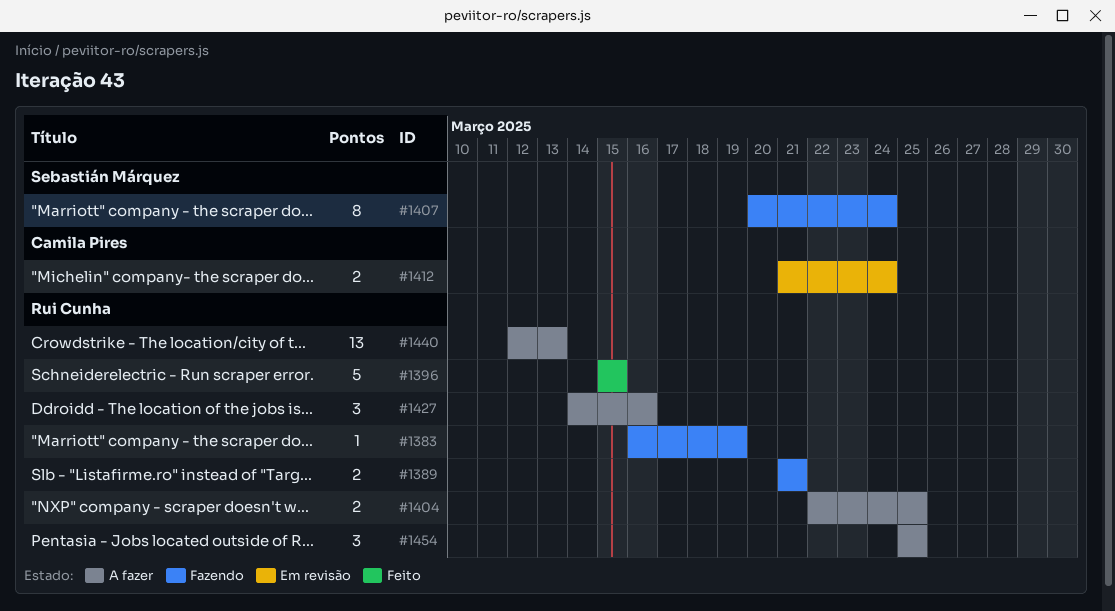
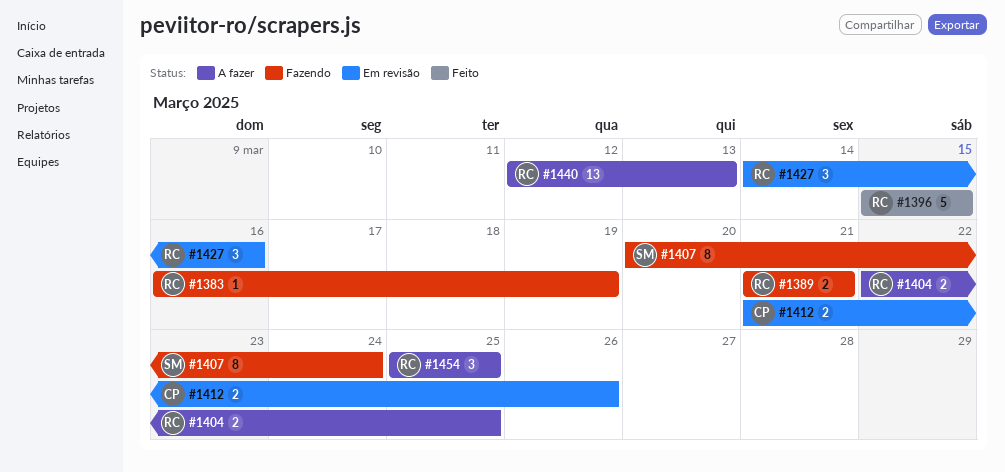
#1412, due: Mar 24 -> Mar 26
#1427, status: A fazer -> Em revisão

